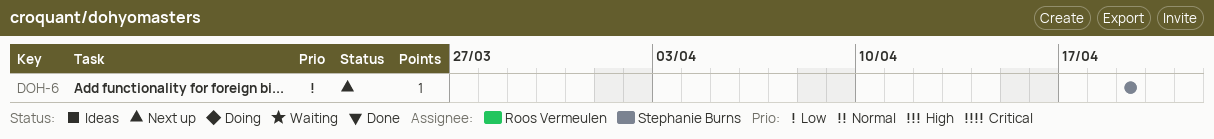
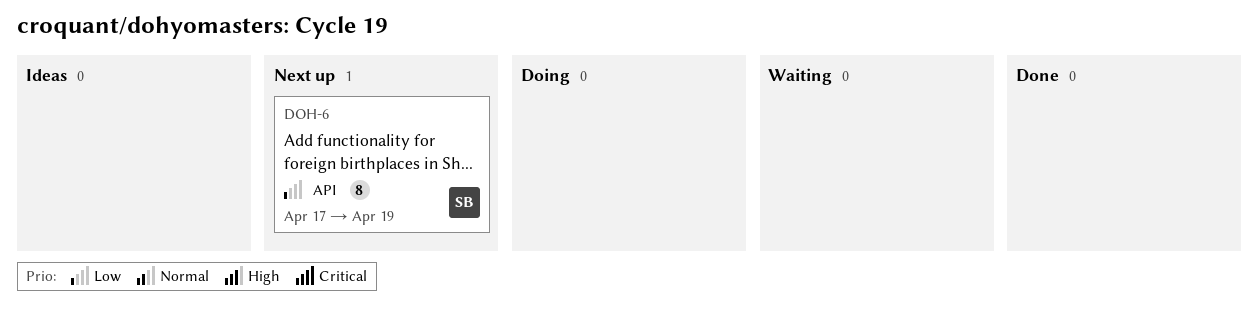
DOH-6, estimate: 1 -> 8
DOH-6, start: Apr 19 -> Apr 17

